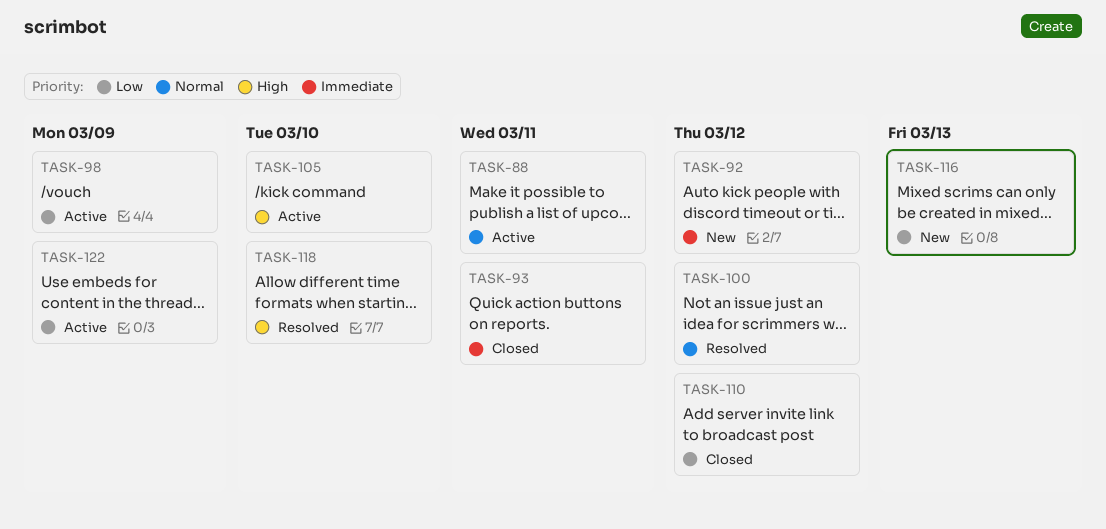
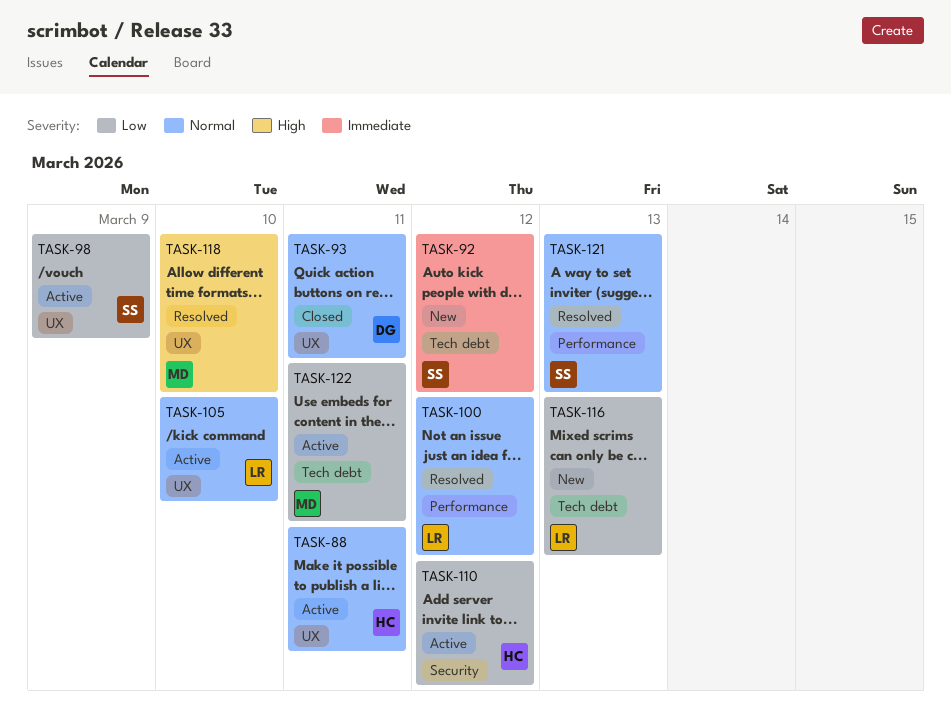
TASK-93, priority: Immediate -> Normal
TASK-105, priority: High -> Normal
TASK-110, status: Closed -> Active
TASK-121: none -> present
TASK-122, due: Mar 9 -> Mar 11

